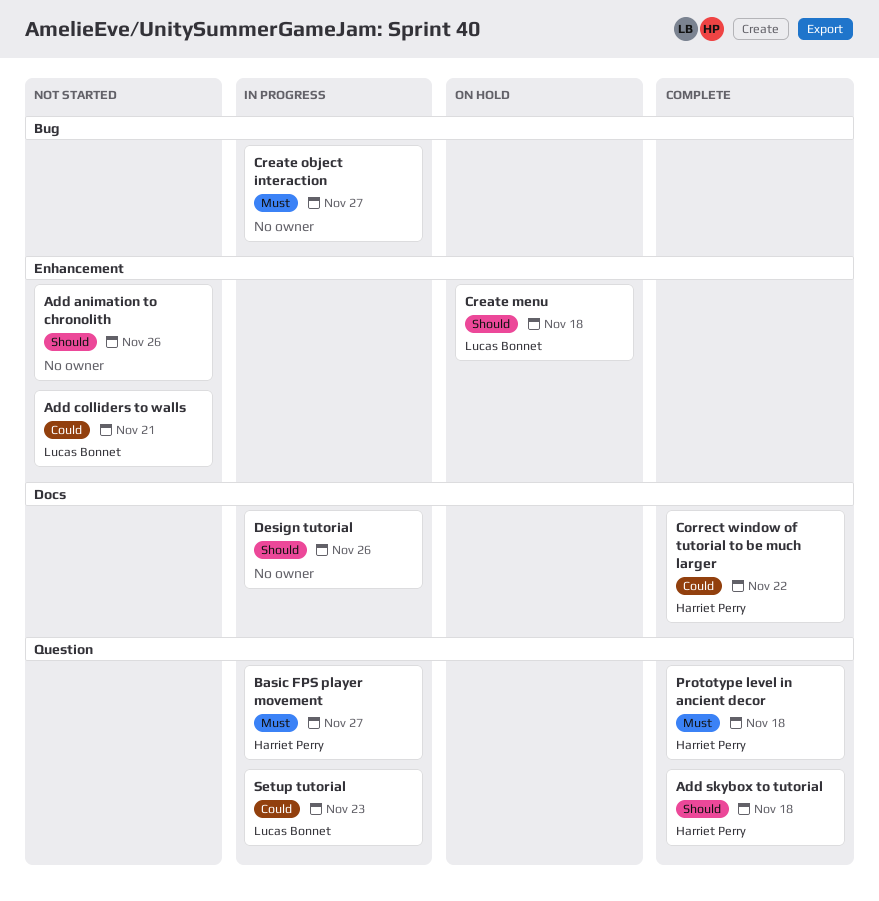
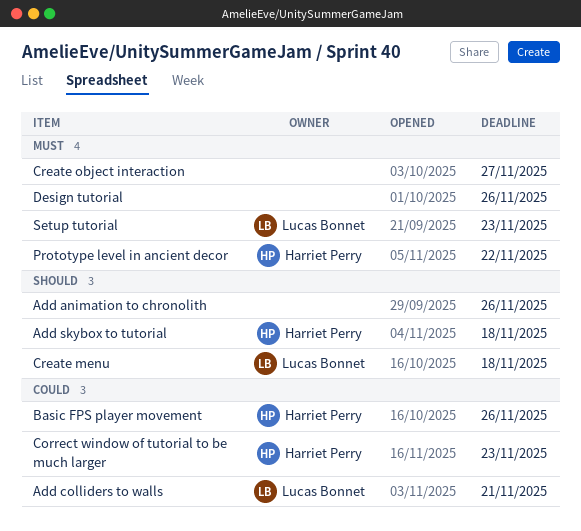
Basic FPS player movement, priority: Must -> Could
Basic FPS player movement, due: Nov 27 -> Nov 26
Correct window of tutorial to be much larger, due: Nov 22 -> Nov 23
Design tutorial, priority: Should -> Must
Prototype level in ancient decor, due: Nov 18 -> Nov 22
Setup tutorial, priority: Could -> Must

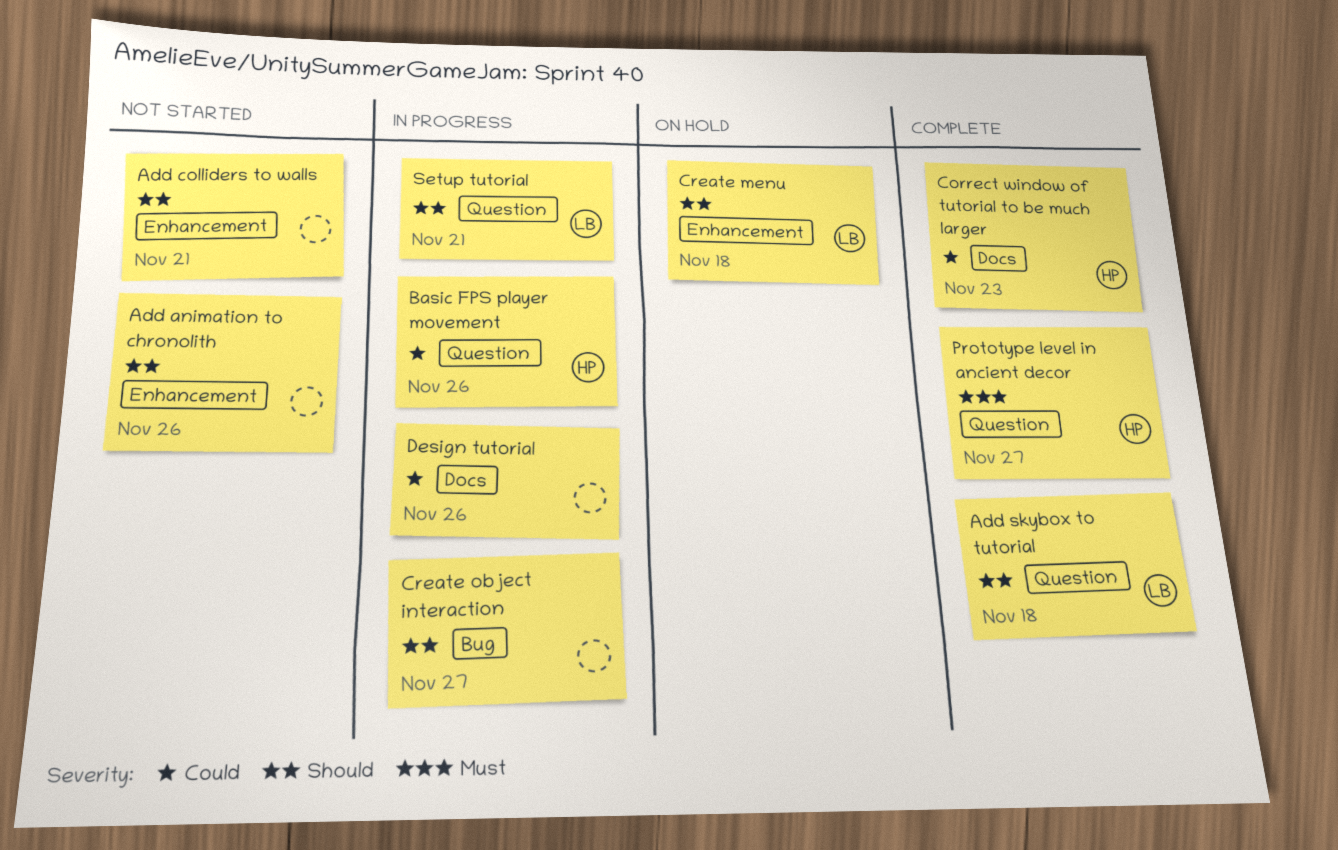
Add colliders to walls, owner: Lucas Bonnet -> none
Add colliders to walls, priority: Could -> Should
Add skybox to tutorial, owner: Harriet Perry -> Lucas Bonnet
Create object interaction, priority: Must -> Should
Design tutorial, priority: Must -> Could
Prototype level in ancient decor, due: Nov 22 -> Nov 27
Setup tutorial, priority: Must -> Should
Setup tutorial, due: Nov 23 -> Nov 21

